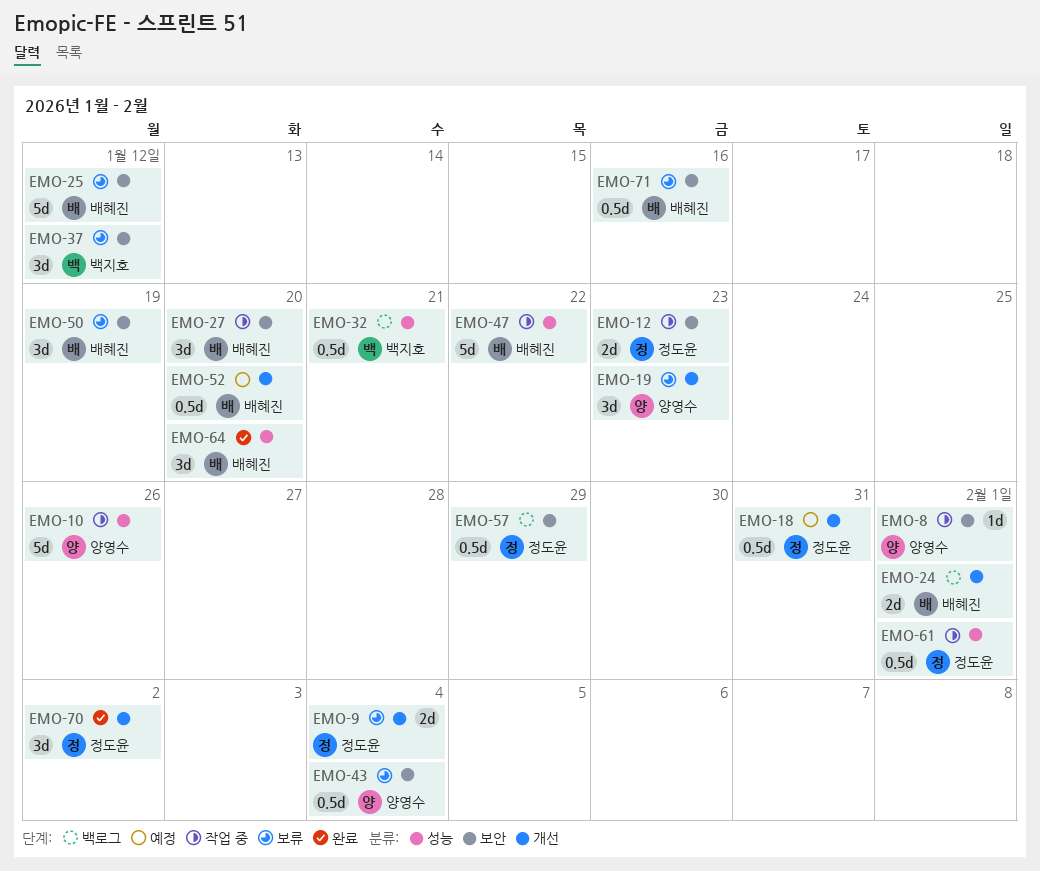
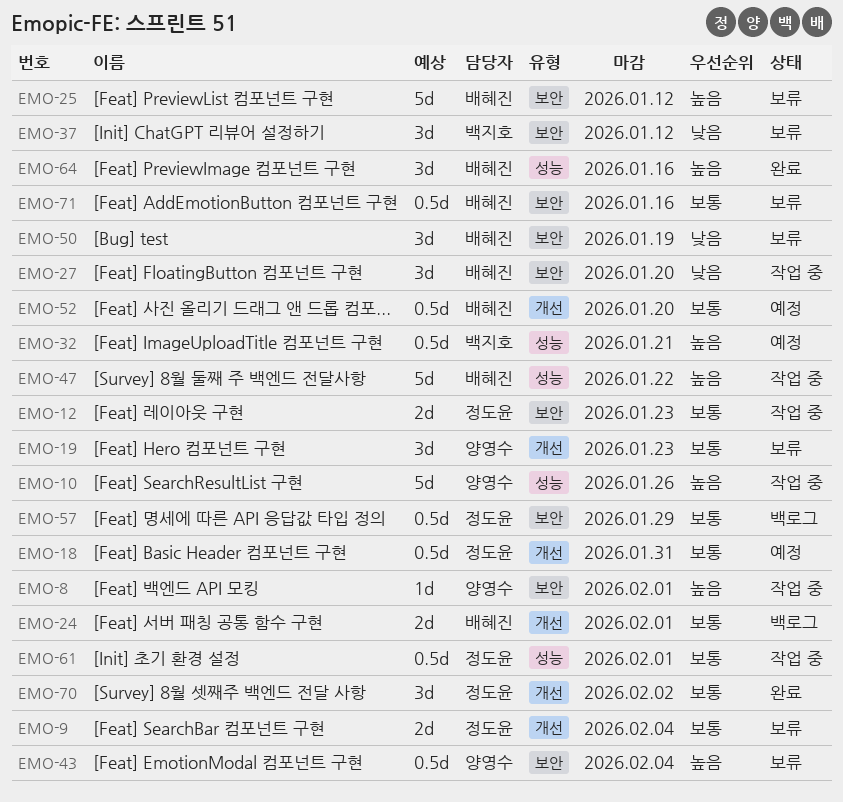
EMO-32, status: 백로그 -> 예정
EMO-64, due: Jan 20 -> Jan 16

